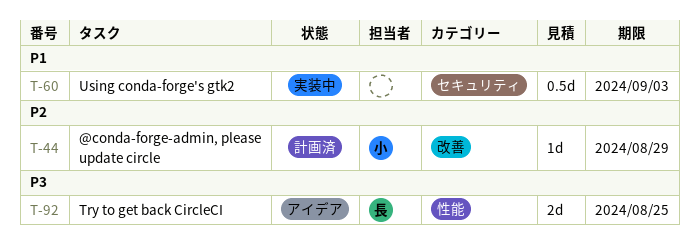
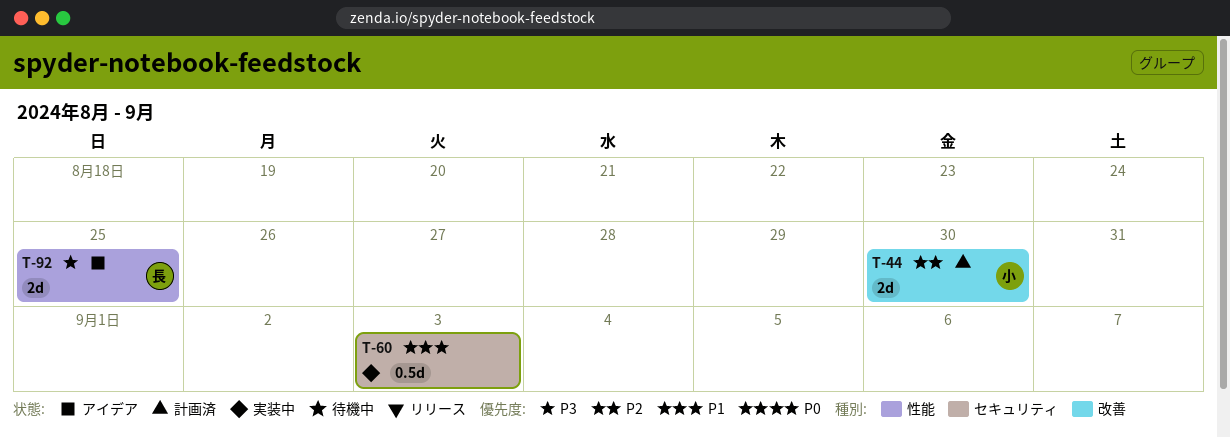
T-44, estimate: 1d -> 2d
T-44, due: Aug 29 -> Aug 30

